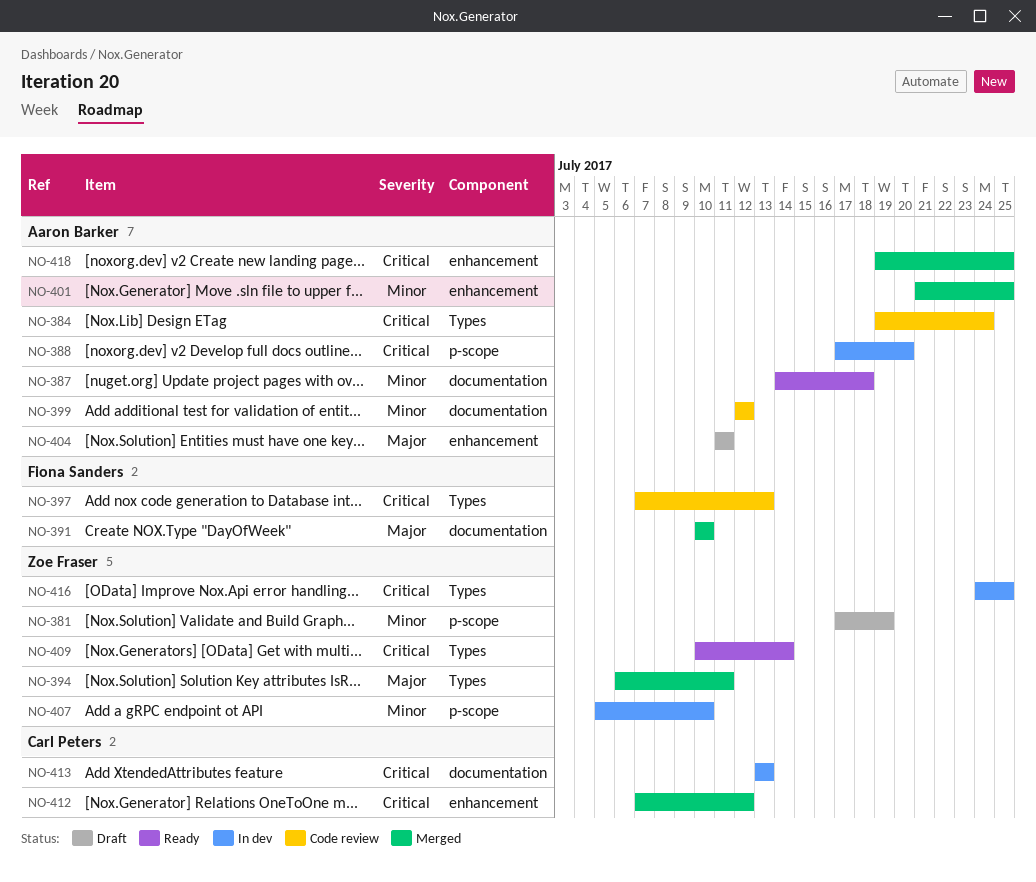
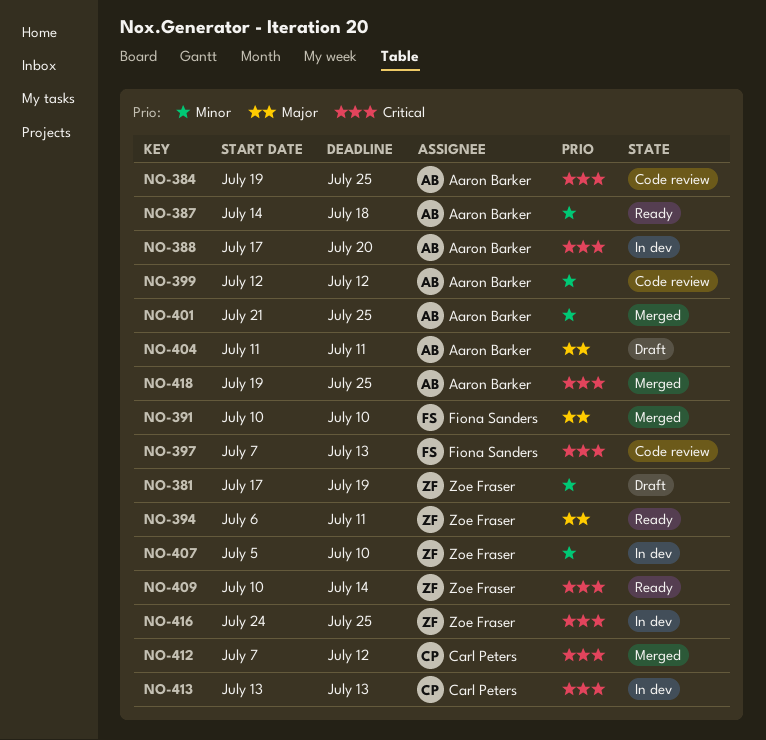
NO-384, due: Jul 24 -> Jul 25
NO-394, status: Merged -> Ready

